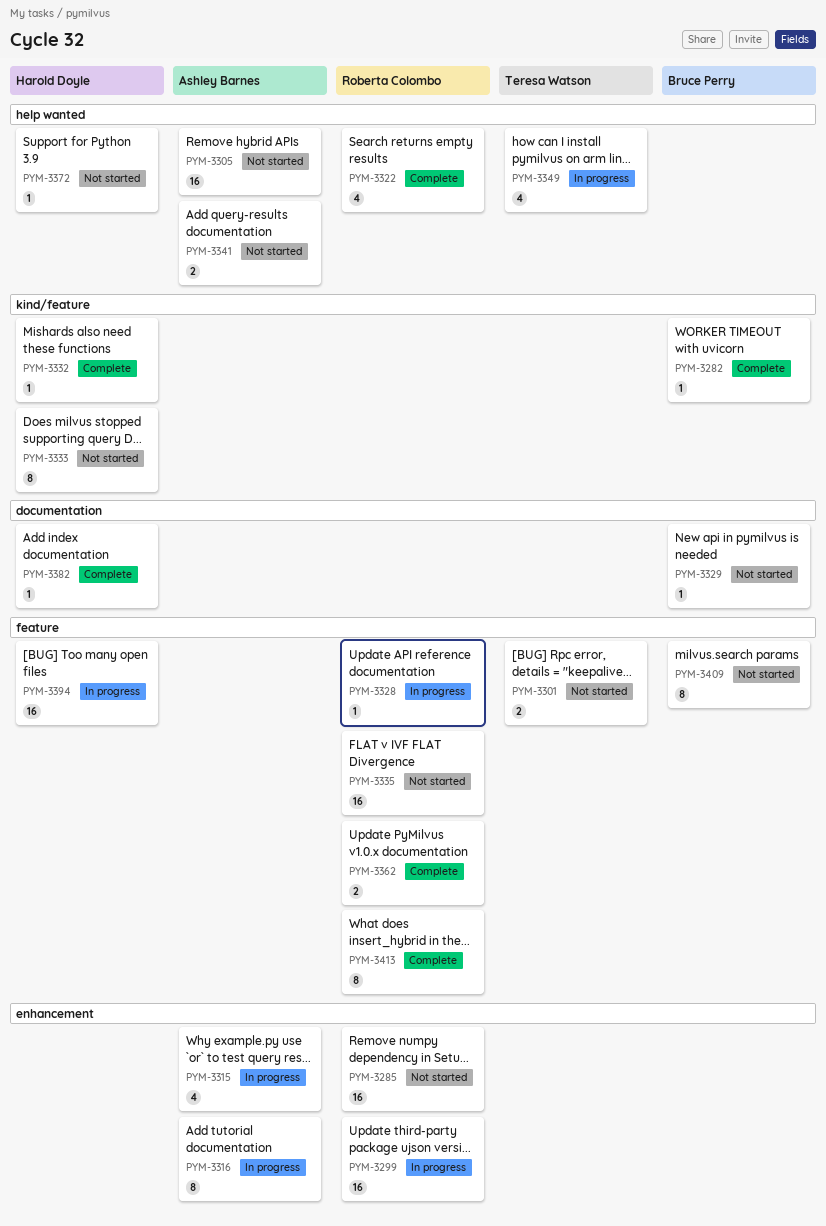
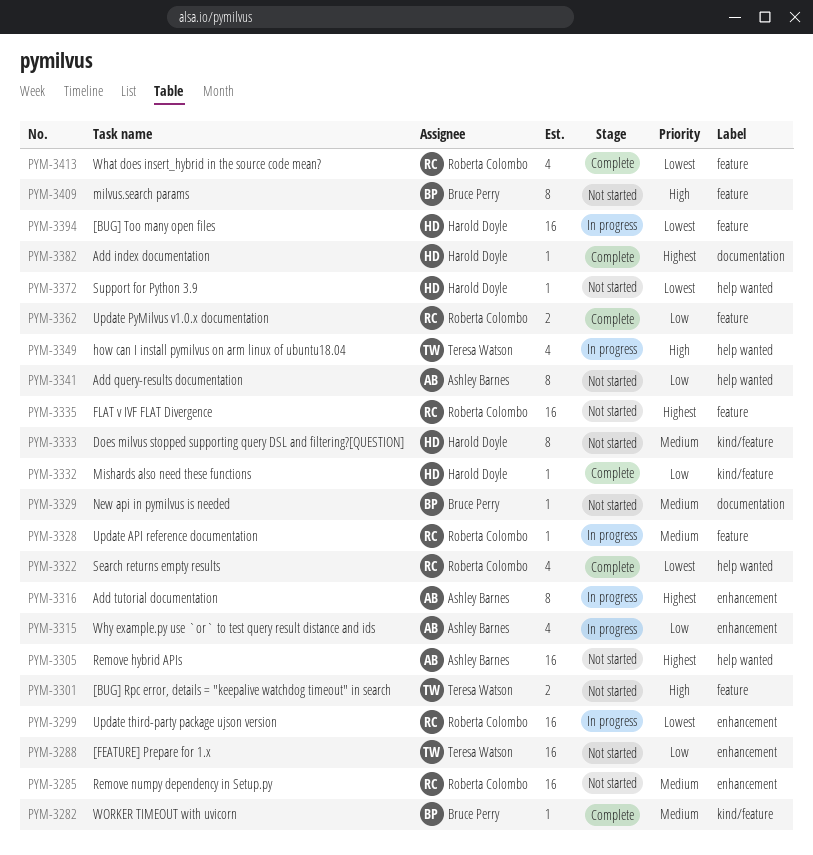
PYM-3288: none -> present
PYM-3341, estimate: 2 -> 8
PYM-3413, estimate: 8 -> 4

